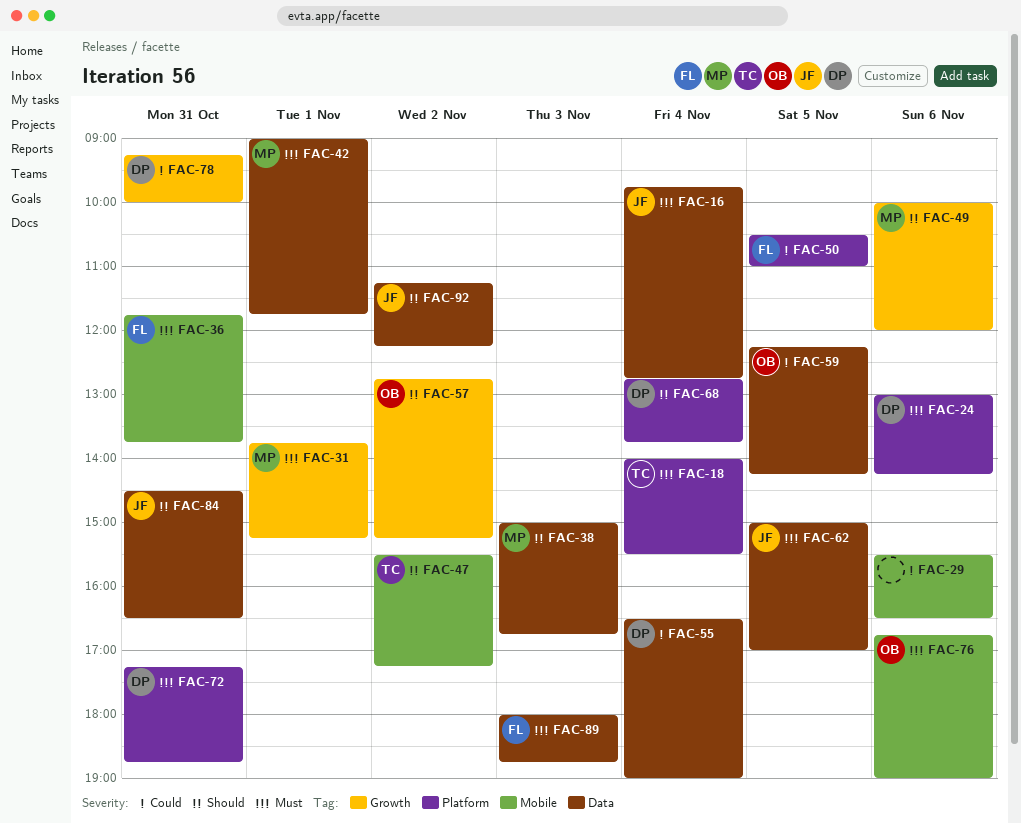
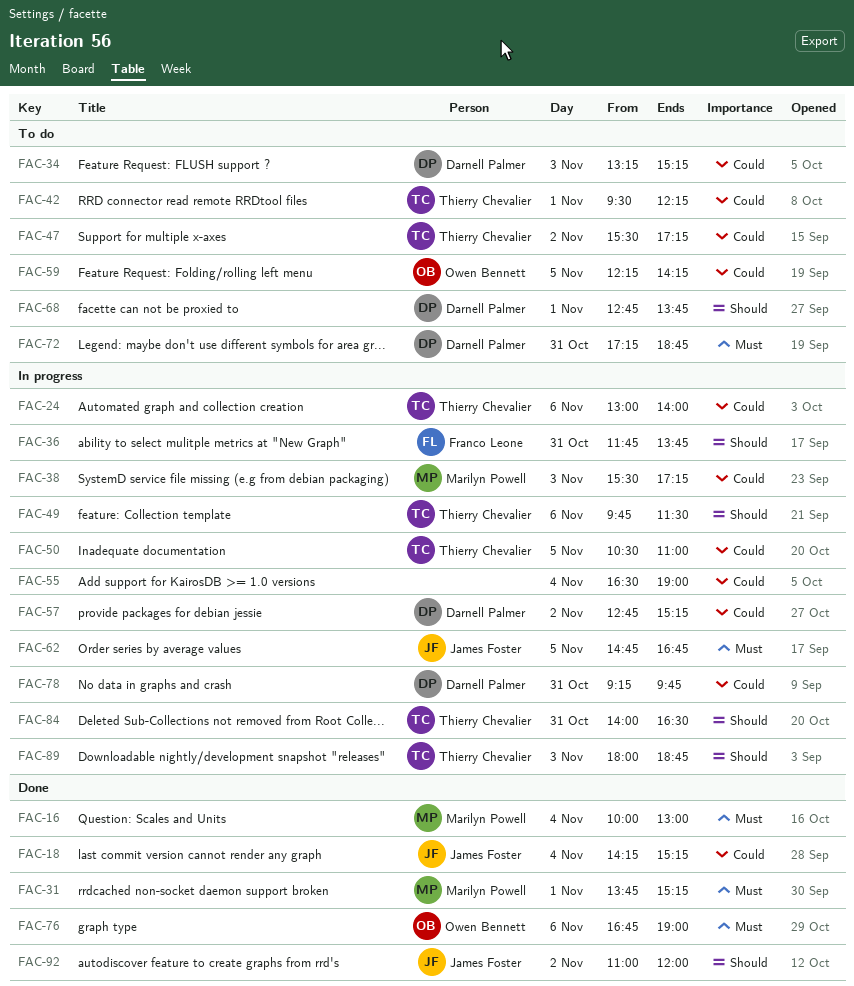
FAC-16, owner: James Foster -> Marilyn Powell
FAC-16, begins: 09:45 -> 10:00
FAC-16, ends: 12:45 -> 13:00
FAC-18, owner: Thierry Chevalier -> James Foster
FAC-18, priority: Must -> Could
FAC-18, begins: 14:00 -> 14:15
FAC-18, ends: 15:30 -> 15:15
FAC-24, owner: Darnell Palmer -> Thierry Chevalier
FAC-24, priority: Must -> Could
FAC-24, ends: 14:15 -> 14:00
FAC-29: present -> none
FAC-34: none -> present
FAC-36, priority: Must -> Should
FAC-38, priority: Should -> Could
FAC-38, begins: 15:00 -> 15:30
FAC-38, ends: 16:45 -> 17:15
FAC-42, owner: Marilyn Powell -> Thierry Chevalier
FAC-42, priority: Must -> Could
FAC-42, begins: 09:00 -> 09:30
FAC-42, ends: 11:45 -> 12:15
FAC-47, priority: Should -> Could
FAC-49, owner: Marilyn Powell -> Thierry Chevalier
FAC-49, begins: 10:00 -> 09:45
FAC-49, ends: 12:00 -> 11:30
FAC-50, owner: Franco Leone -> Thierry Chevalier
FAC-55, owner: Darnell Palmer -> none
FAC-57, owner: Owen Bennett -> Darnell Palmer
FAC-57, priority: Should -> Could
FAC-62, begins: 15:00 -> 14:45
FAC-62, ends: 17:00 -> 16:45
FAC-68, day: Nov 4 -> Nov 1
FAC-78, ends: 10:00 -> 09:45
FAC-84, owner: James Foster -> Thierry Chevalier
FAC-84, begins: 14:30 -> 14:00
FAC-89, owner: Franco Leone -> Thierry Chevalier
FAC-89, priority: Must -> Should
FAC-92, begins: 11:15 -> 11:00
FAC-92, ends: 12:15 -> 12:00

